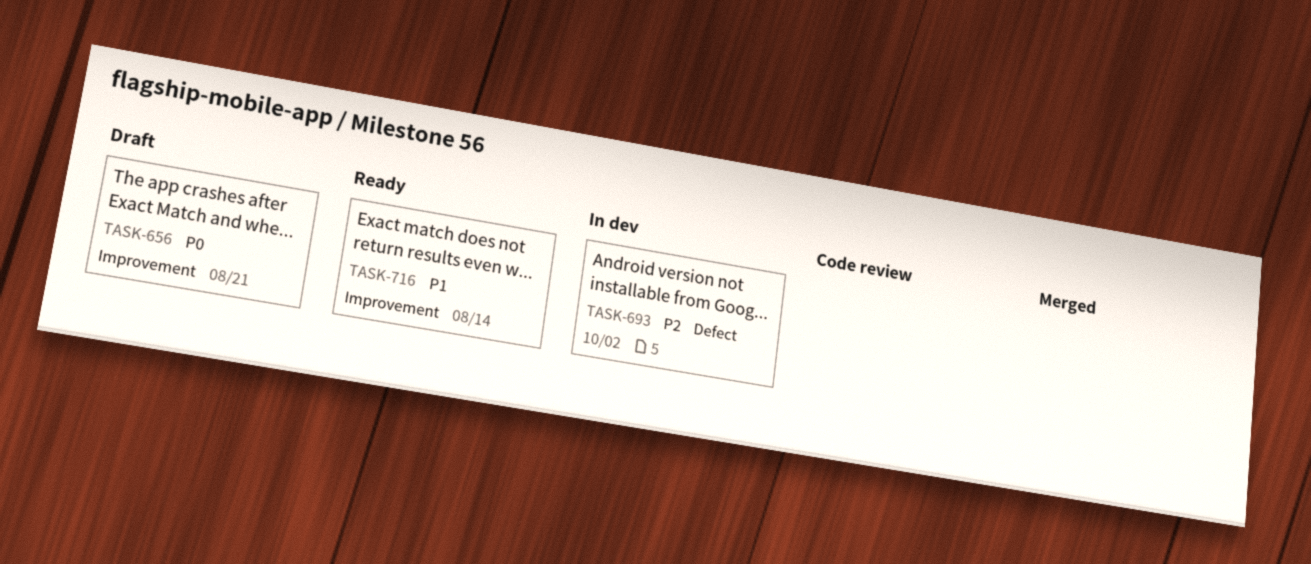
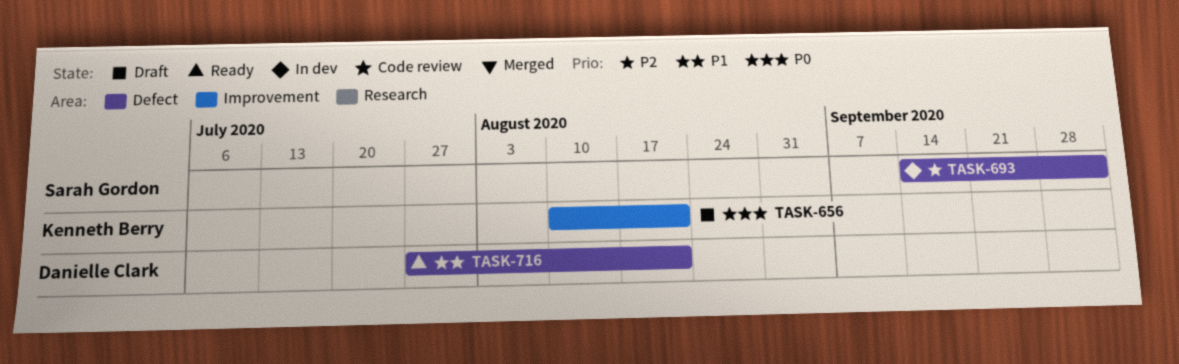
TASK-716, label: Improvement -> Defect
TASK-716, due: Aug 14 -> Aug 21

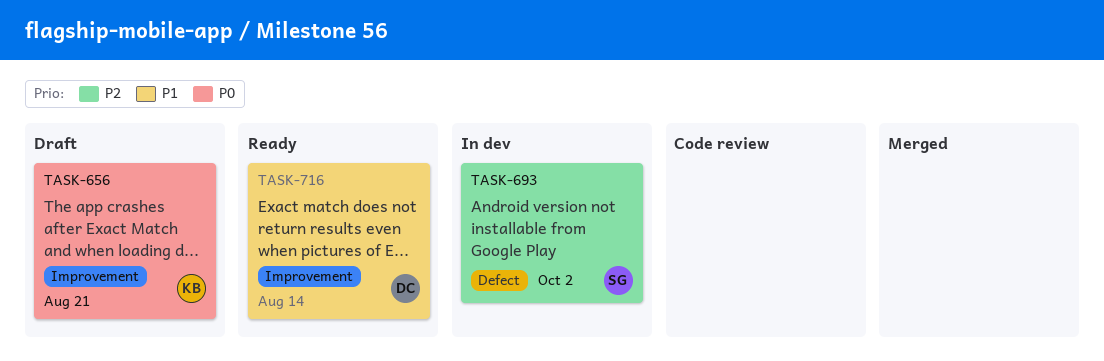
TASK-716, label: Defect -> Improvement
TASK-716, due: Aug 21 -> Aug 14

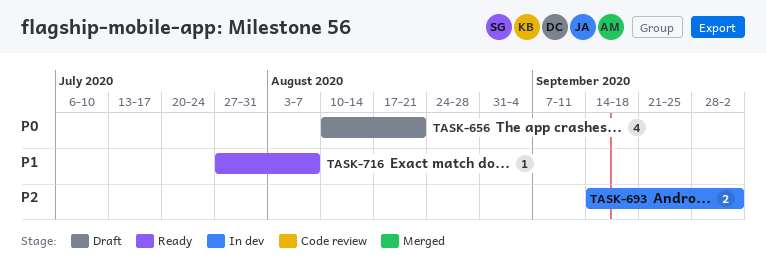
TASK-716, due: Aug 14 -> Aug 7

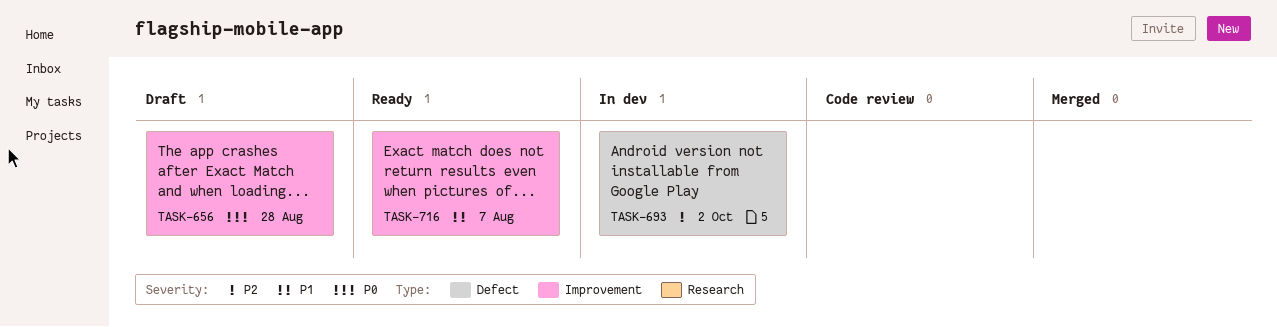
TASK-656, due: Aug 21 -> Aug 28

